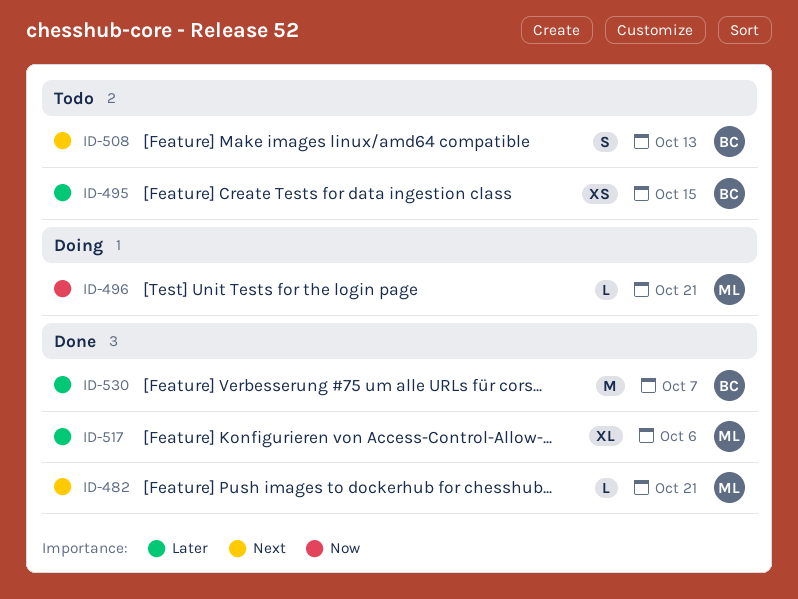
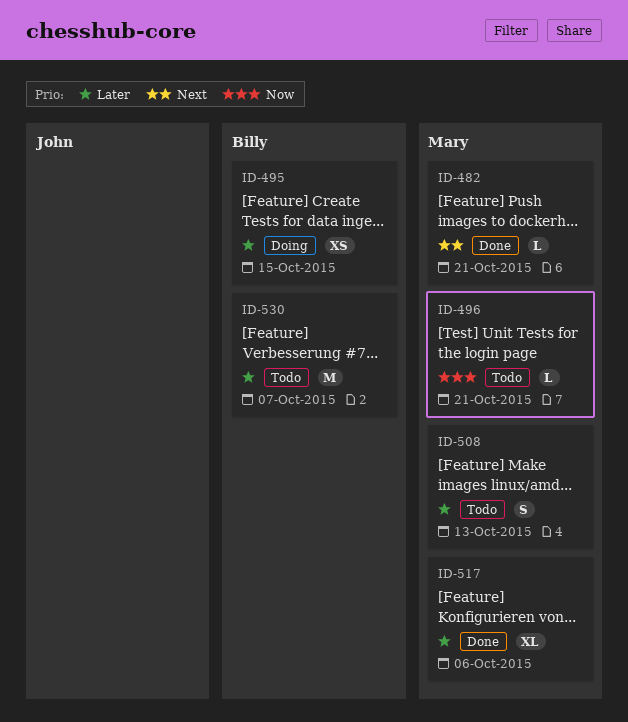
ID-495, status: Todo -> Doing
ID-496, status: Doing -> Todo
ID-508, owner: Billy -> Mary
ID-508, priority: Next -> Later
ID-530, status: Done -> Todo

